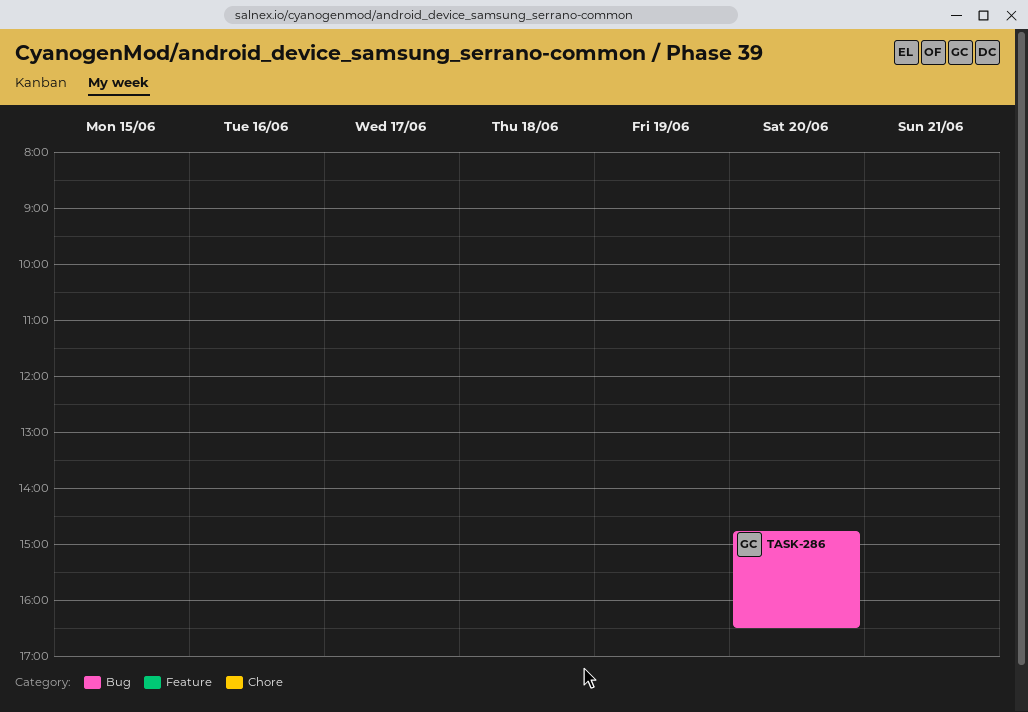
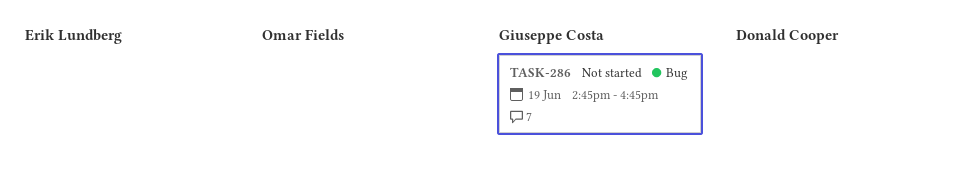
TASK-286, day: Jun 20 -> Jun 19
TASK-286, ends: 16:30 -> 16:45

